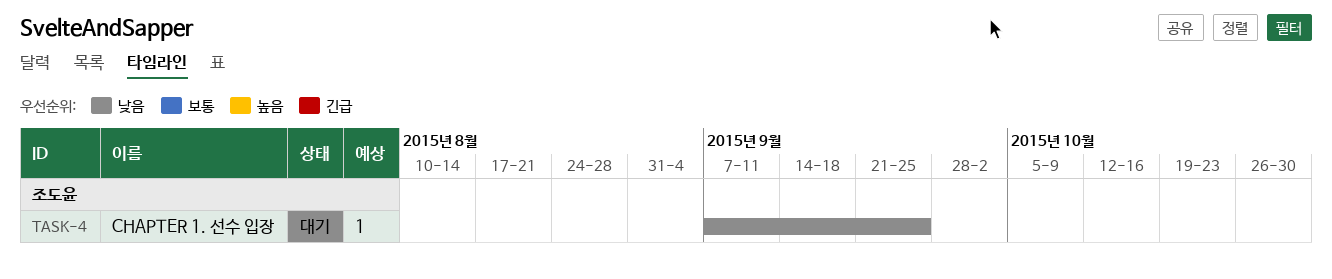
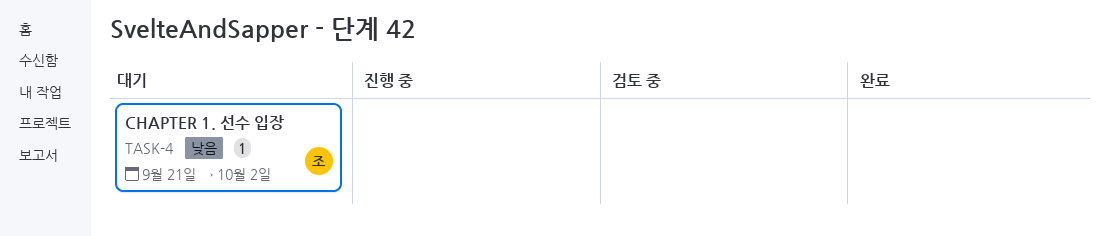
TASK-4, start: Sep 7 -> Sep 21
TASK-4, due: Sep 25 -> Oct 2

